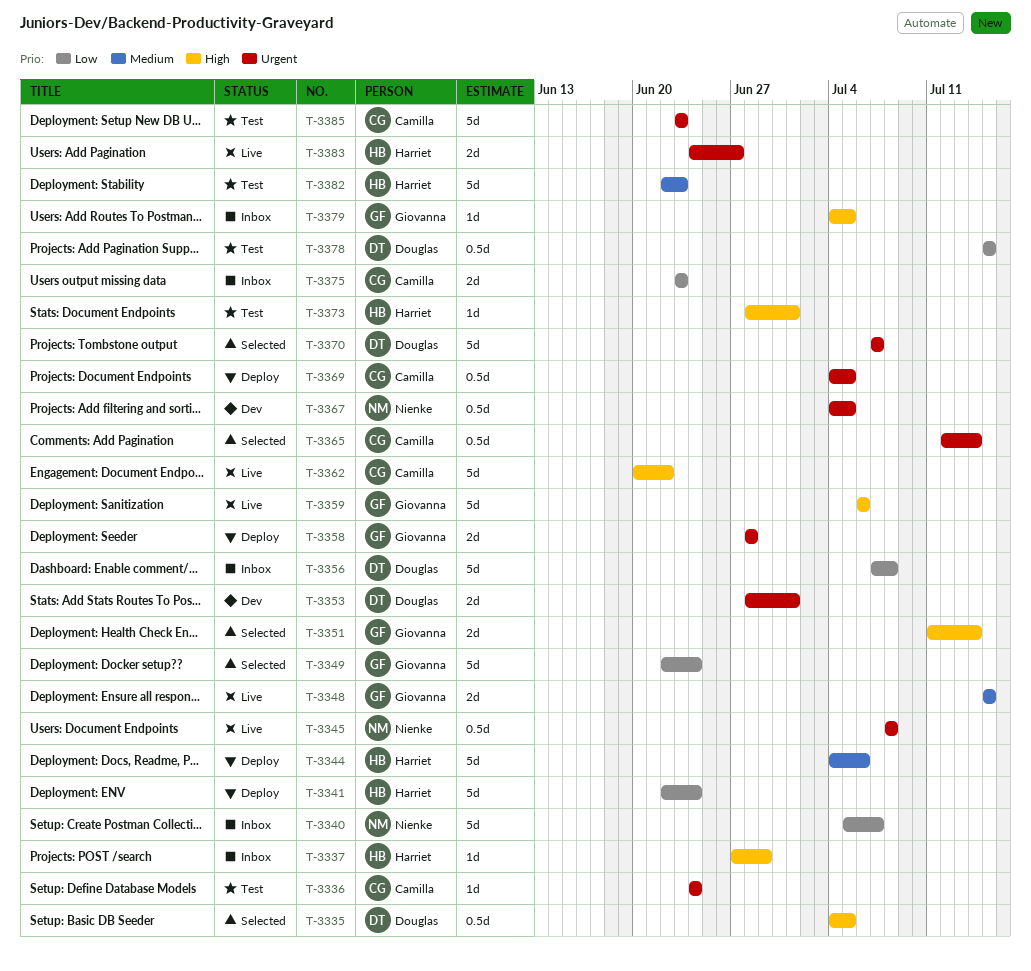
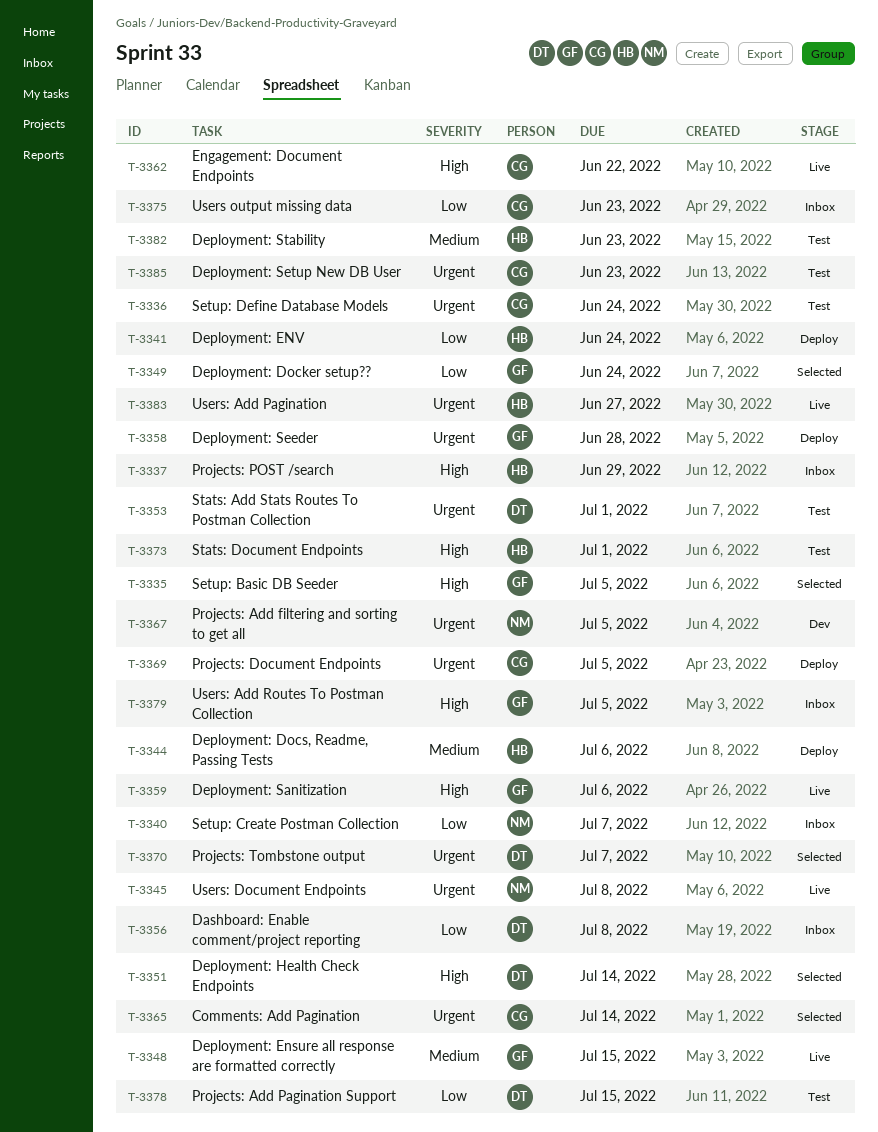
T-3335, owner: Douglas -> Giovanna
T-3351, owner: Giovanna -> Douglas
T-3353, status: Dev -> Test

